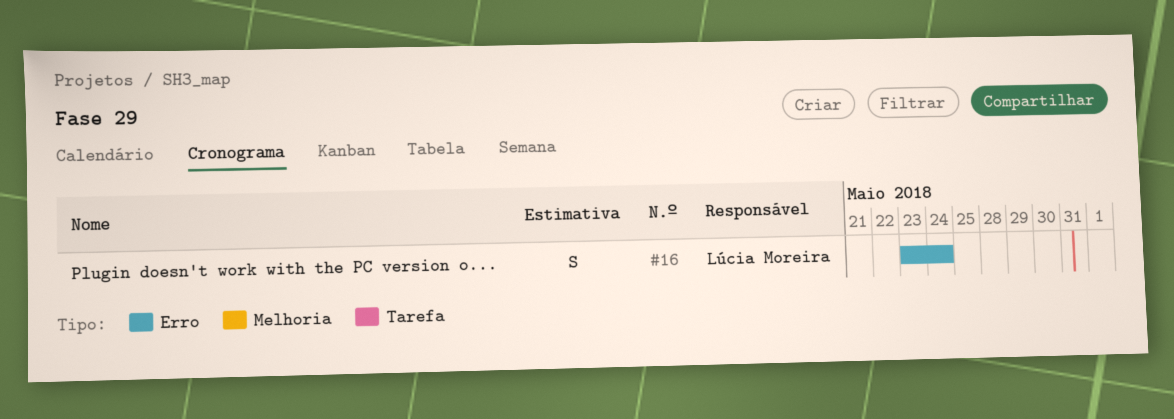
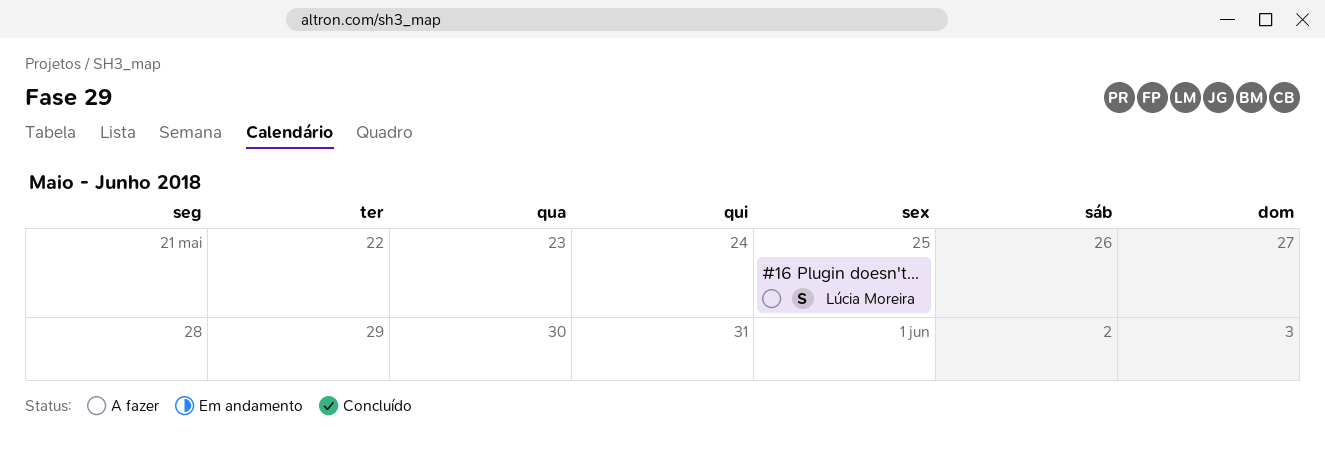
#16, due: May 24 -> May 25

